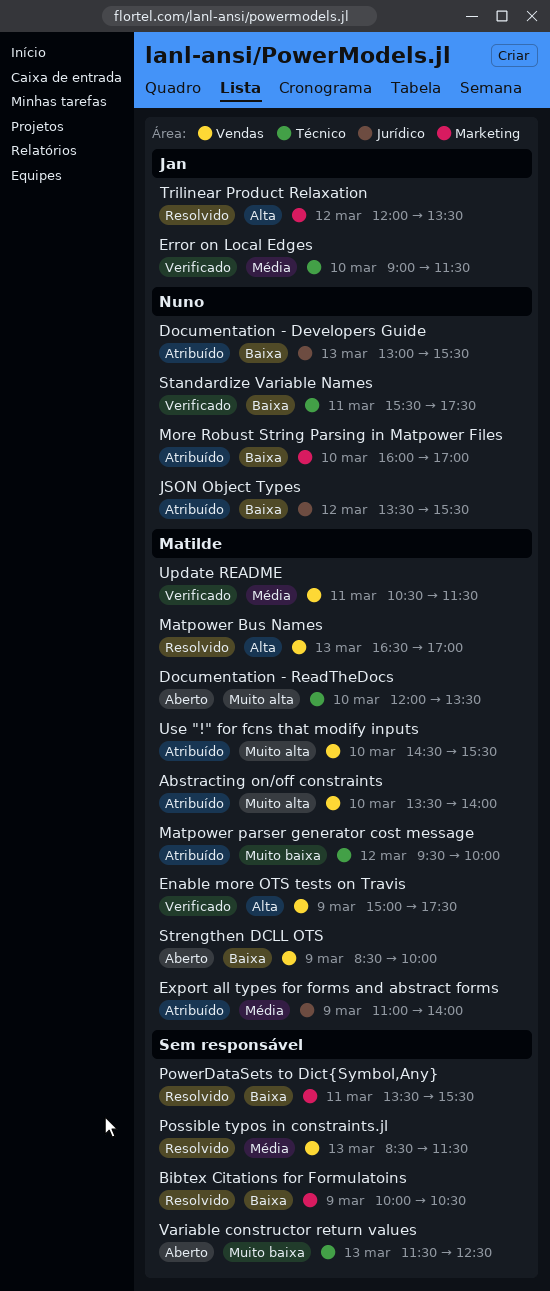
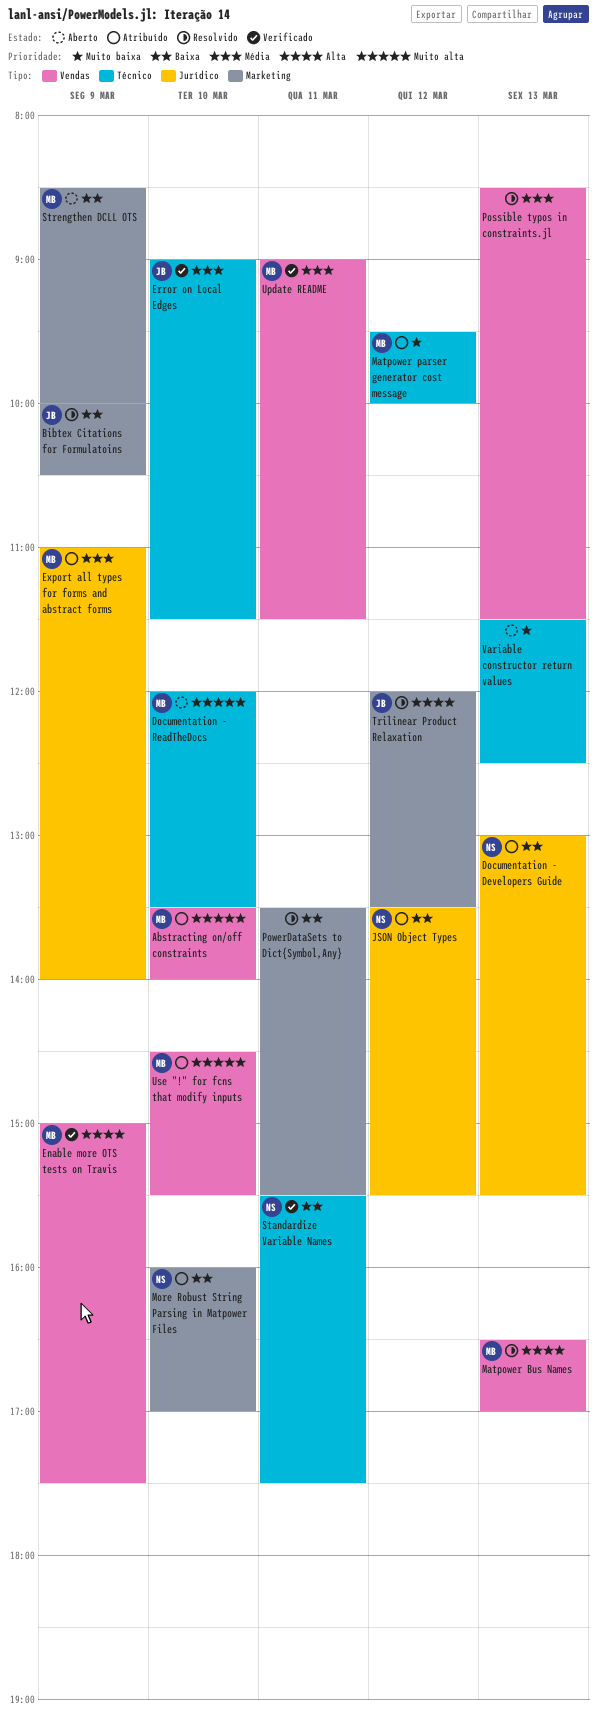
Bibtex Citations for Formulatoins, owner: none -> Jan
Strengthen DCLL OTS, label: Vendas -> Marketing
Update README, begins: 10:30 -> 09:00

